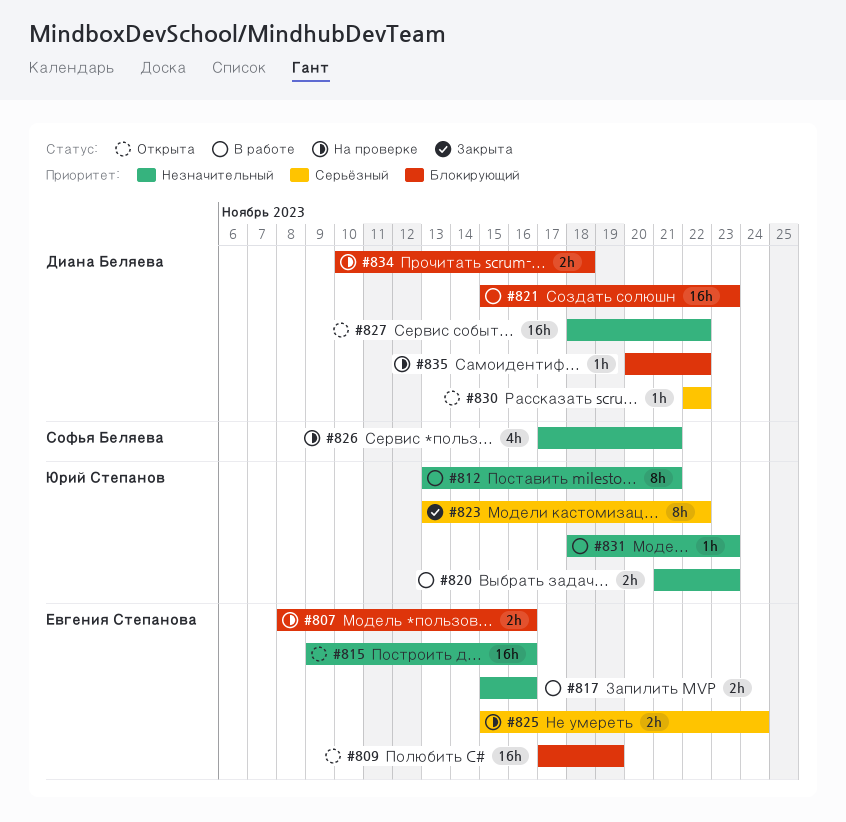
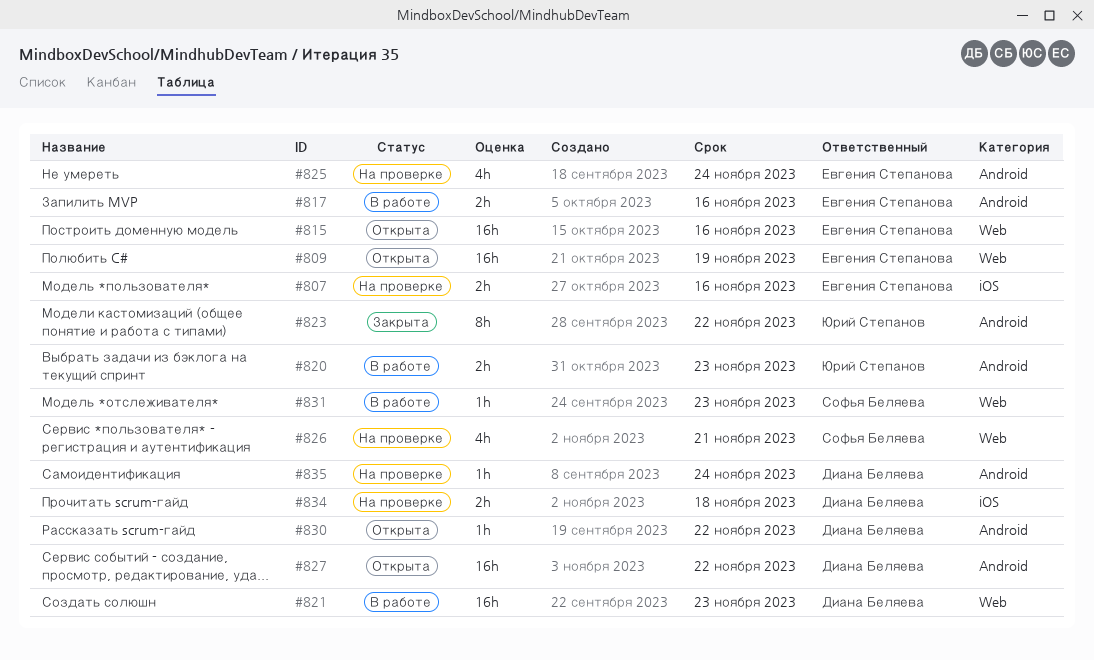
#812: present -> none
#825, estimate: 2h -> 4h
#831, owner: Юрий Степанов -> Софья Беляева
#835, due: Nov 22 -> Nov 24

